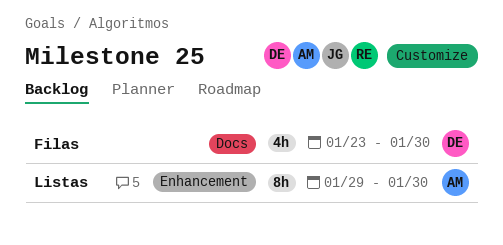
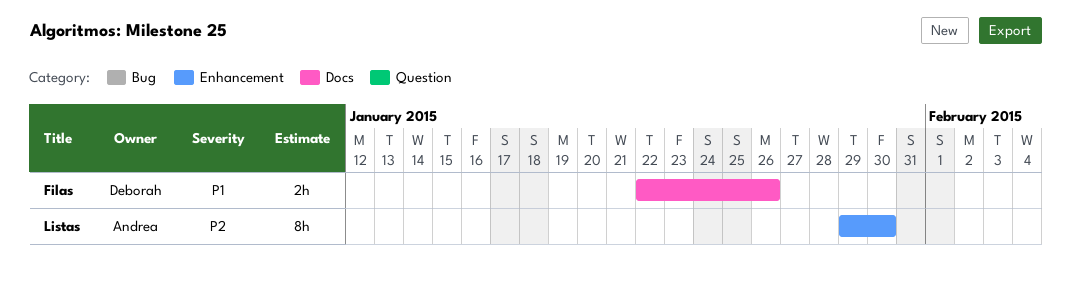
Filas, estimate: 4h -> 2h
Filas, start: Jan 23 -> Jan 22
Filas, due: Jan 30 -> Jan 26

